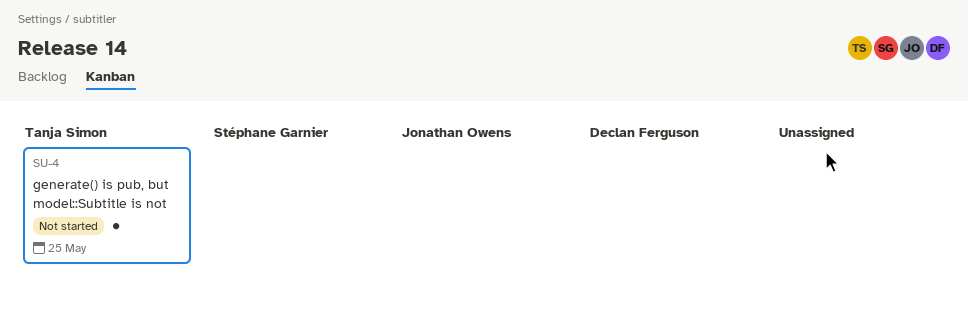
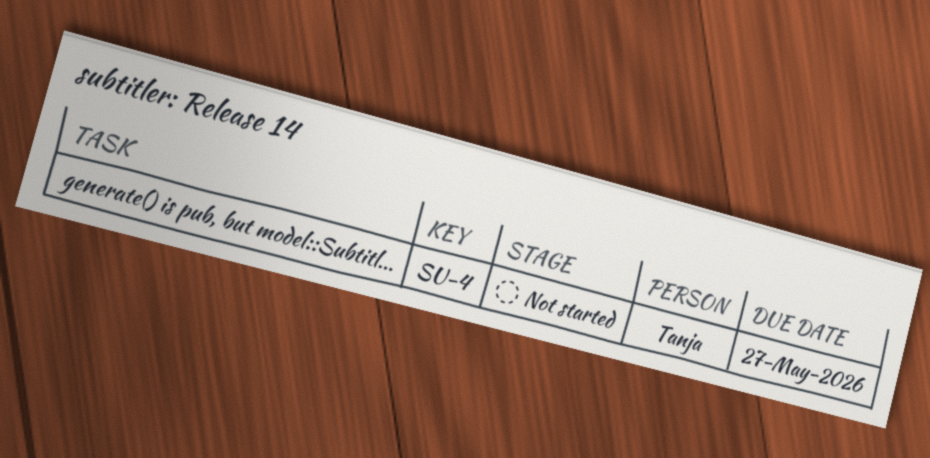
SU-4, due: May 25 -> May 27

